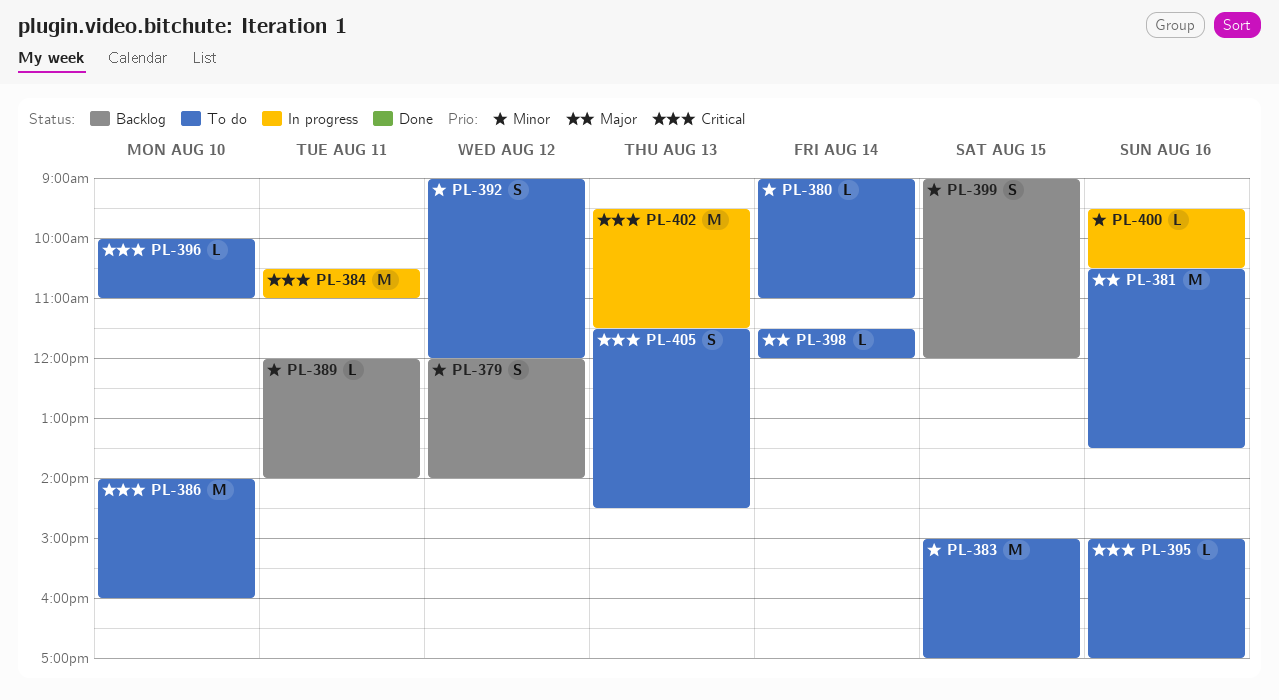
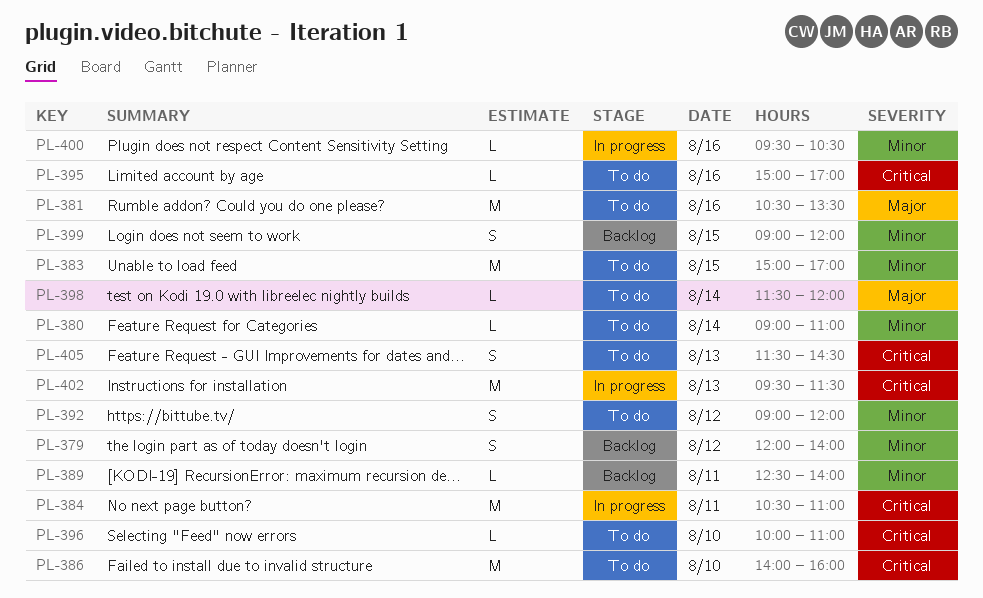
PL-389, begins: 12:00 -> 12:30

